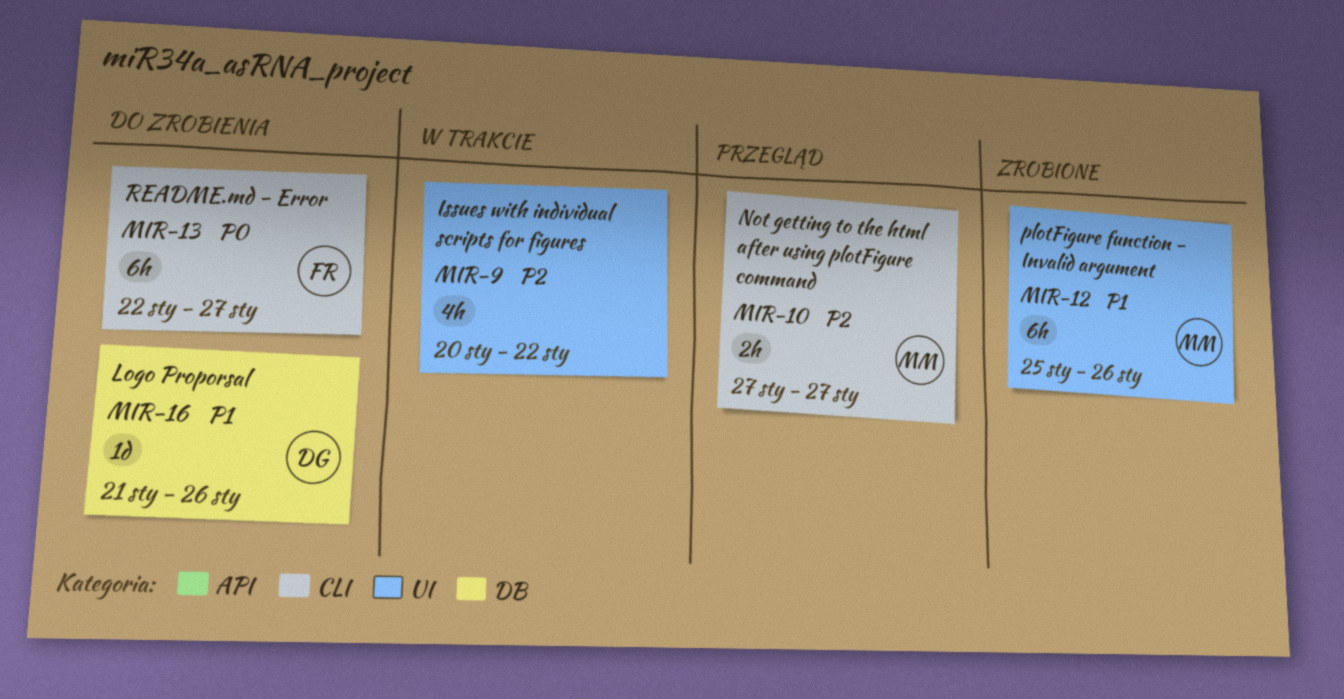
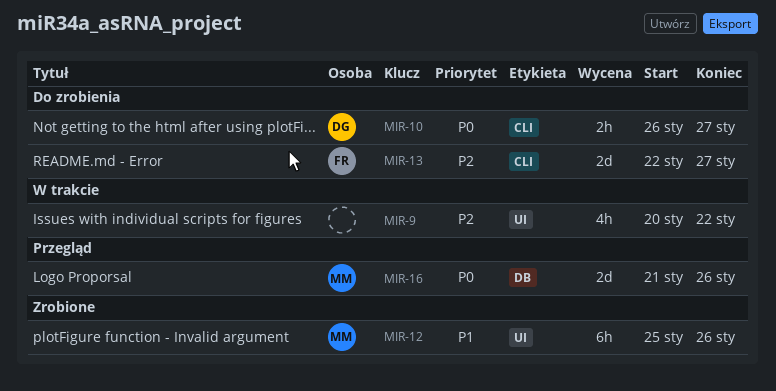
MIR-10, status: Przegląd -> Do zrobienia
MIR-10, owner: MM -> DG
MIR-10, priority: P2 -> P0
MIR-10, start: Jan 27 -> Jan 26
MIR-13, priority: P0 -> P2
MIR-13, estimate: 6h -> 2d
MIR-16, status: Do zrobienia -> Przegląd
MIR-16, owner: DG -> MM
MIR-16, priority: P1 -> P0
MIR-16, estimate: 1d -> 2d

